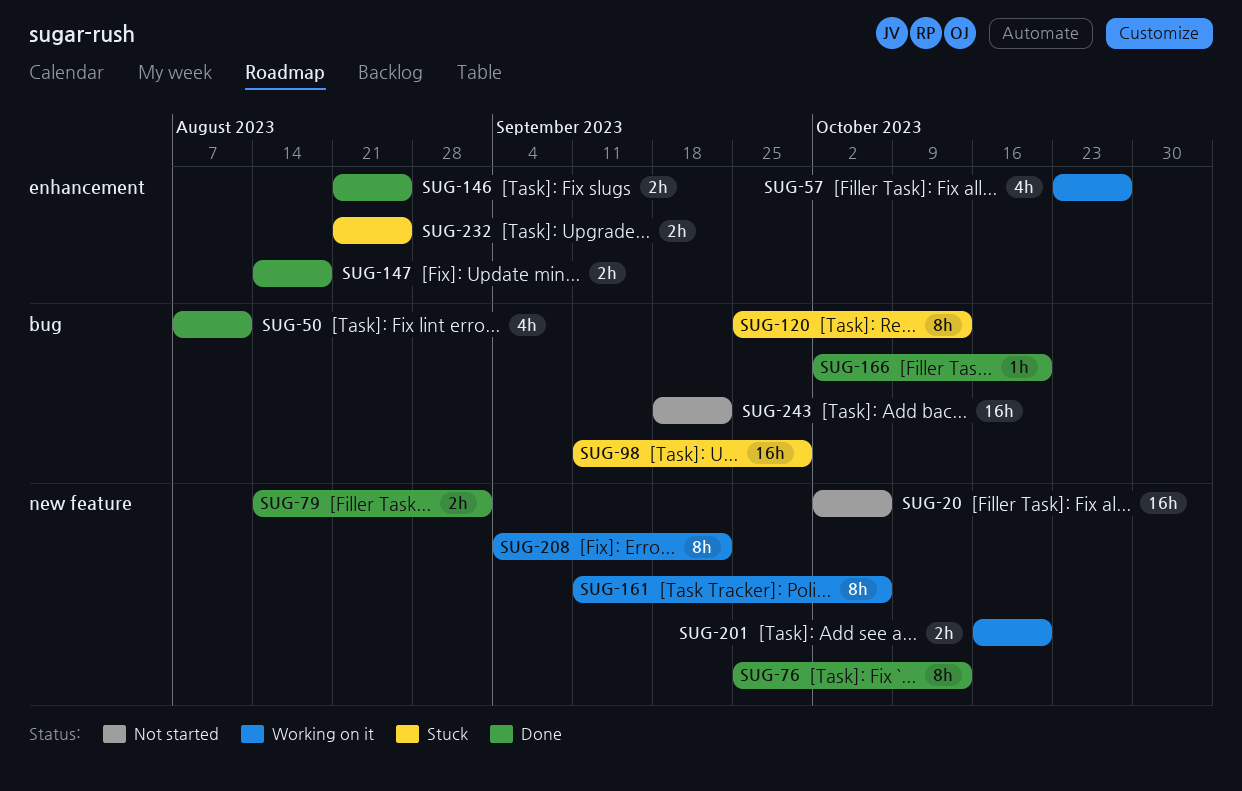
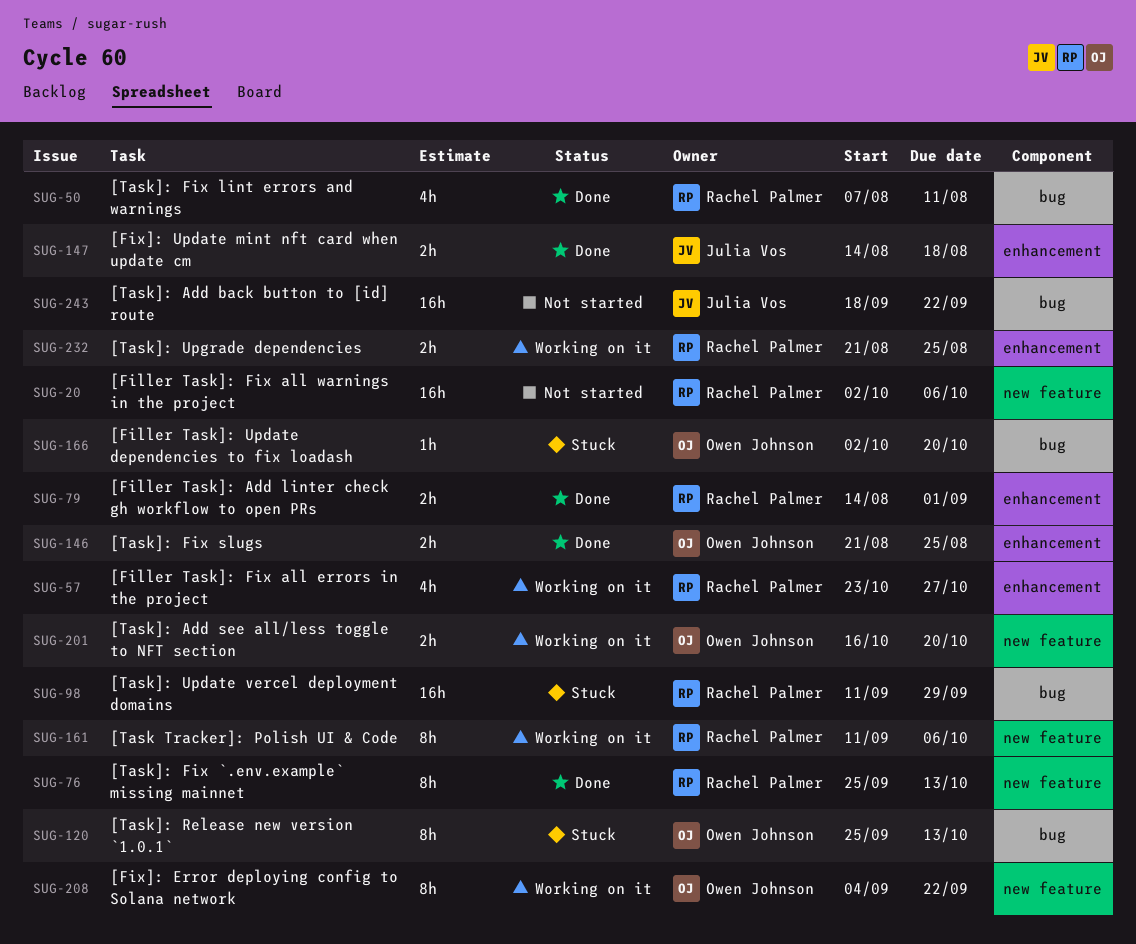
SUG-79, label: new feature -> enhancement
SUG-166, status: Done -> Stuck
SUG-232, status: Stuck -> Working on it

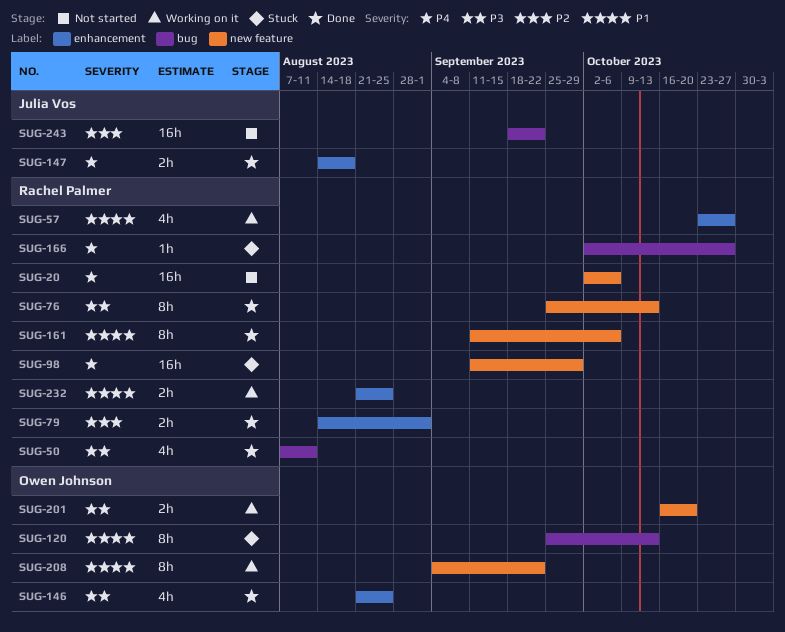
SUG-98, label: bug -> new feature
SUG-146, estimate: 2h -> 4h
SUG-161, status: Working on it -> Done
SUG-166, owner: Owen Johnson -> Rachel Palmer
SUG-166, due: Oct 20 -> Oct 27

